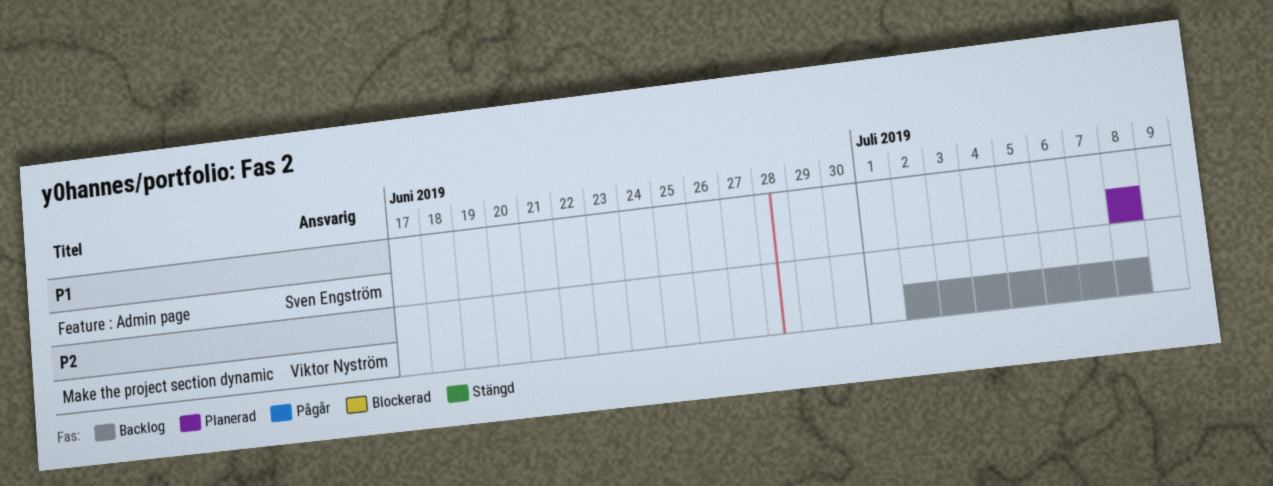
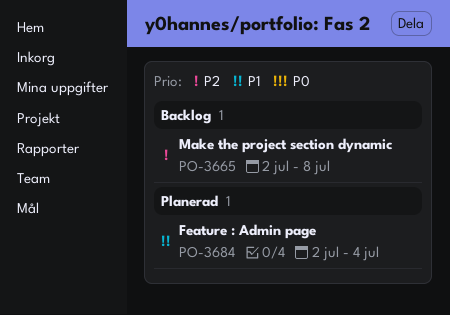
Feature : Admin page, start: Jul 8 -> Jul 2
Feature : Admin page, due: Jul 8 -> Jul 4

